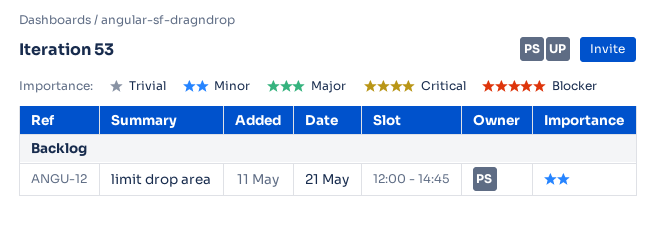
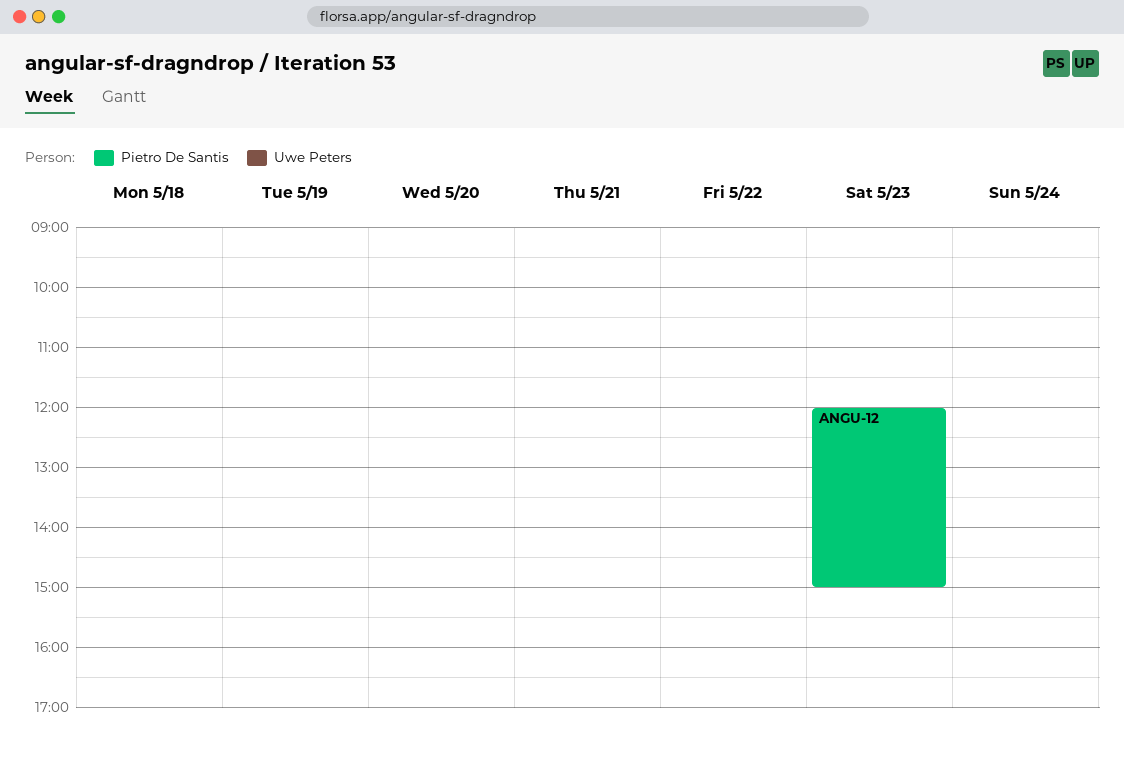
ANGU-12, day: May 21 -> May 23
ANGU-12, ends: 14:45 -> 15:00

